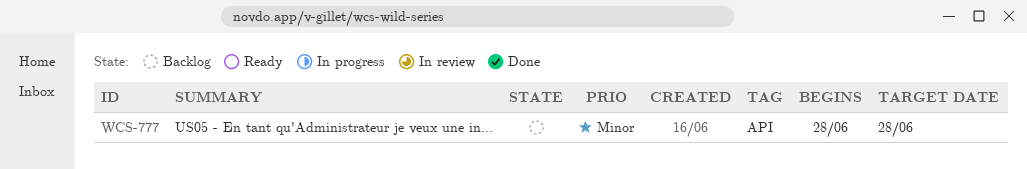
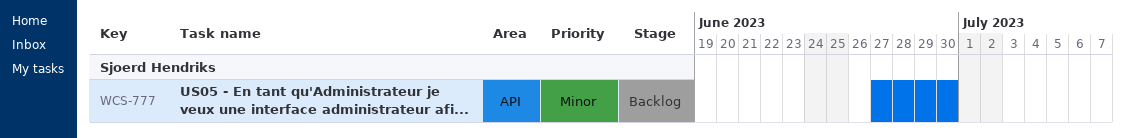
WCS-777, start: Jun 28 -> Jun 27
WCS-777, due: Jun 28 -> Jun 30

